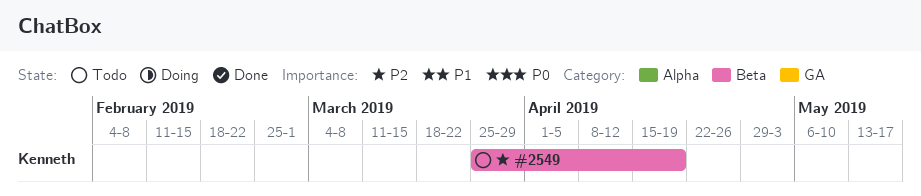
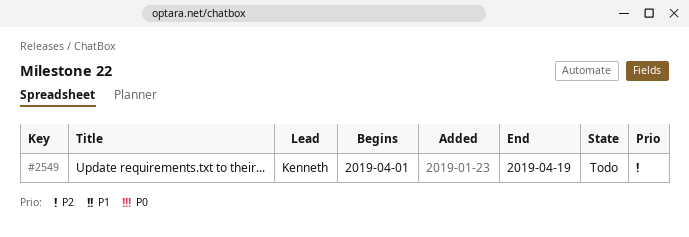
#2549, start: Mar 25 -> Apr 1

